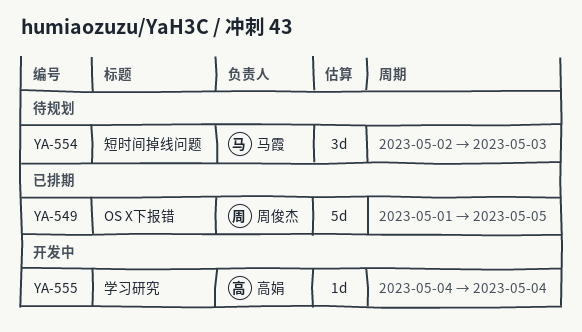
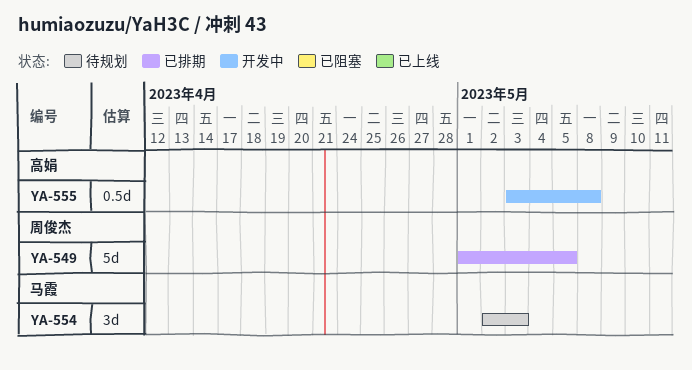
YA-555, estimate: 1d -> 0.5d
YA-555, start: May 4 -> May 3
YA-555, due: May 4 -> May 8

